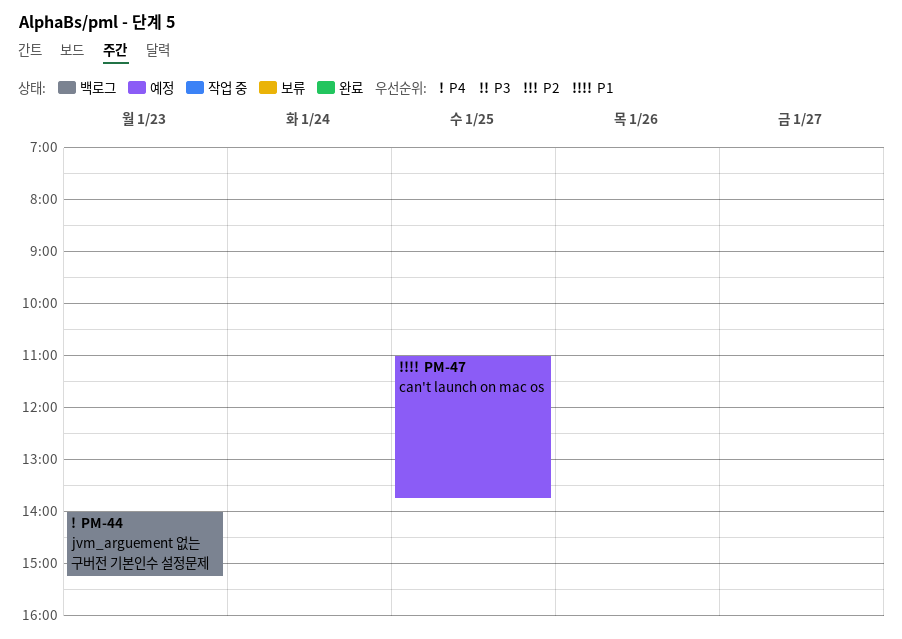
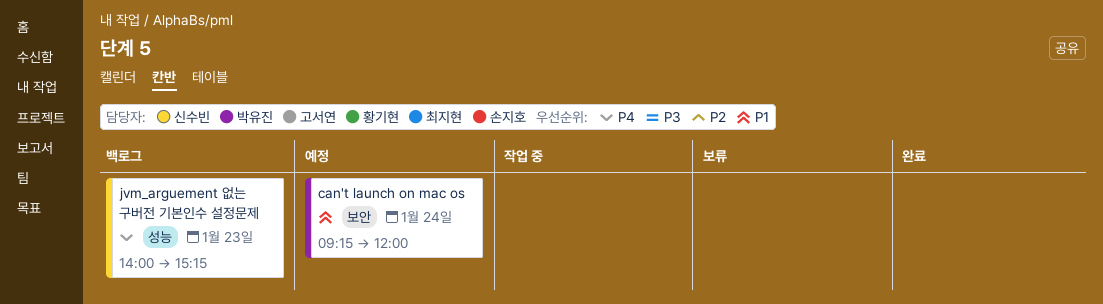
can't launch on mac os, day: Jan 25 -> Jan 24
can't launch on mac os, begins: 11:00 -> 09:15
can't launch on mac os, ends: 13:45 -> 12:00

